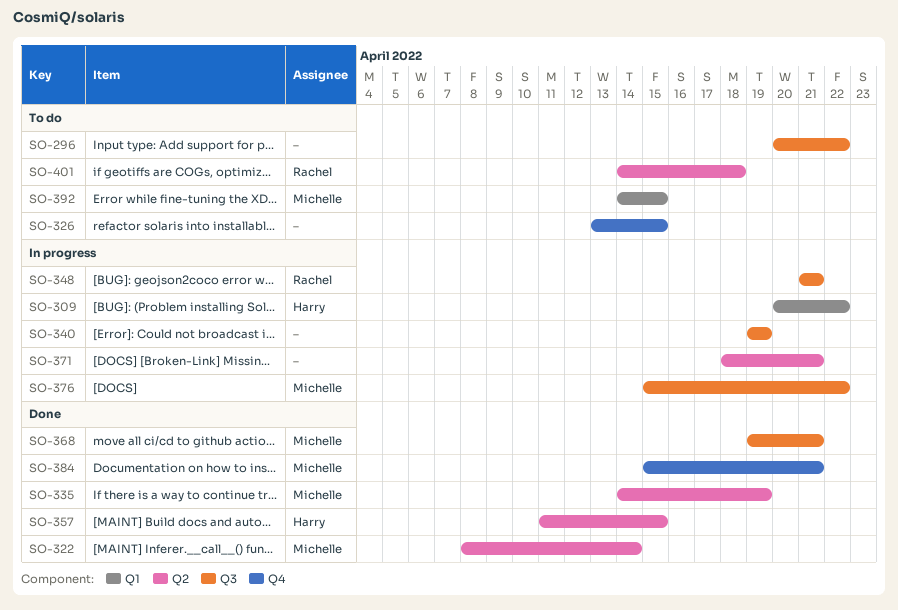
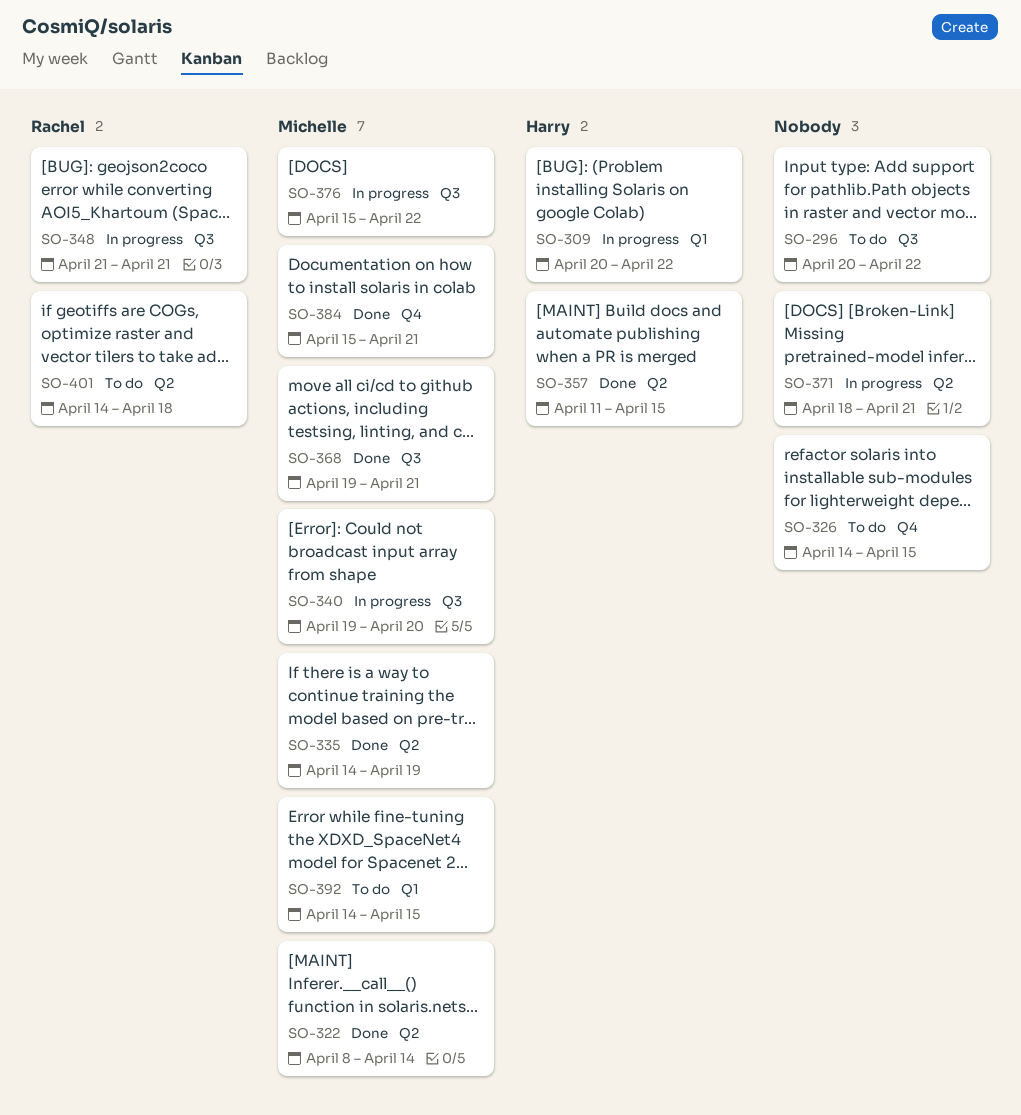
SO-326, start: Apr 13 -> Apr 14
SO-340, owner: none -> Michelle
SO-340, due: Apr 19 -> Apr 20

